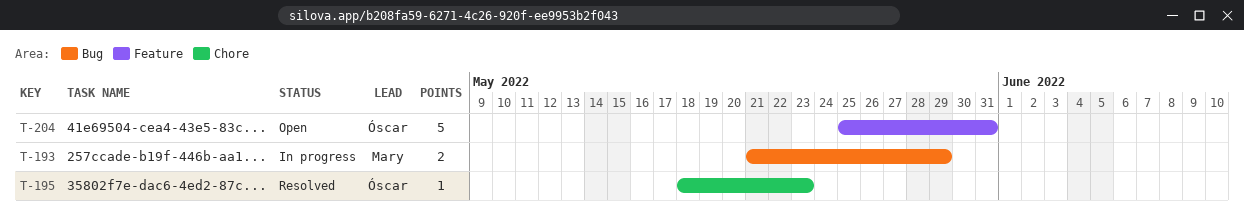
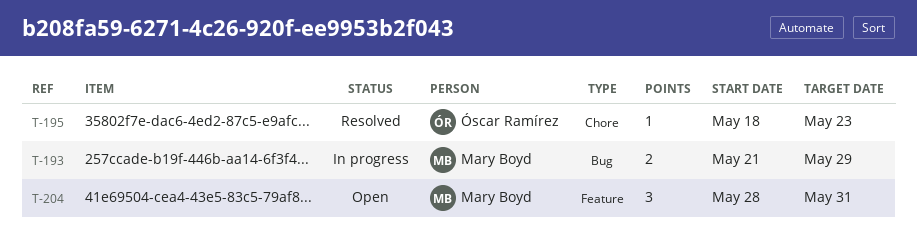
T-204, owner: Óscar Ramírez -> Mary Boyd
T-204, estimate: 5 -> 3
T-204, start: May 25 -> May 28

